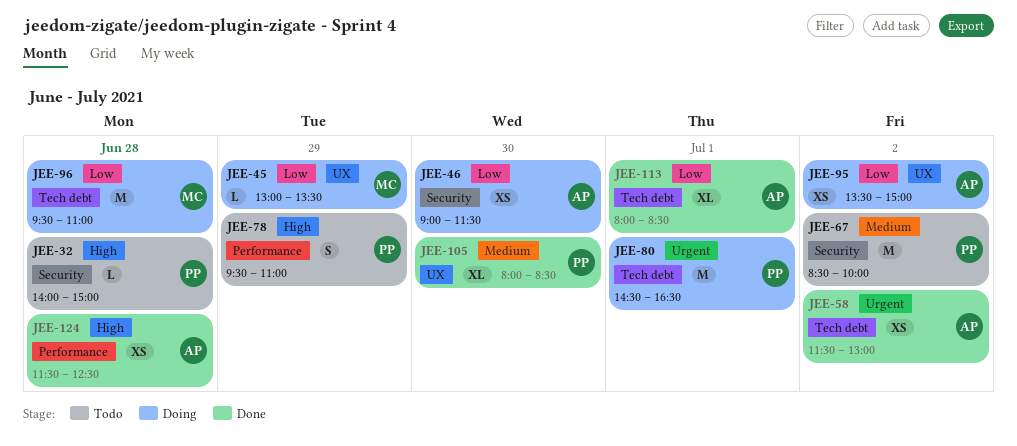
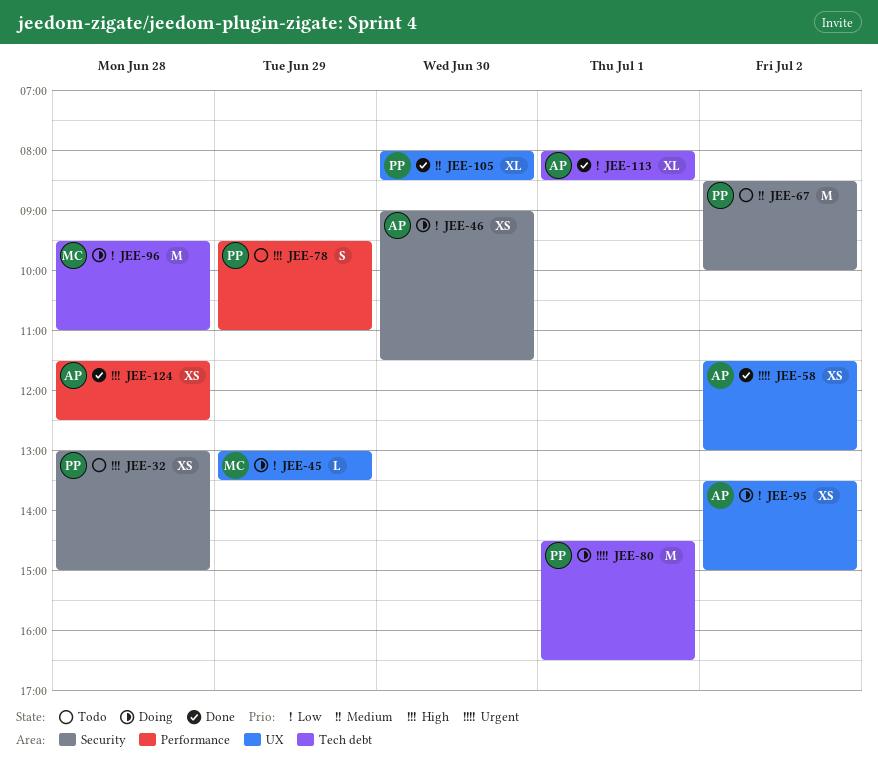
JEE-32, estimate: L -> XS
JEE-32, begins: 14:00 -> 13:00
JEE-58, label: Tech debt -> UX

